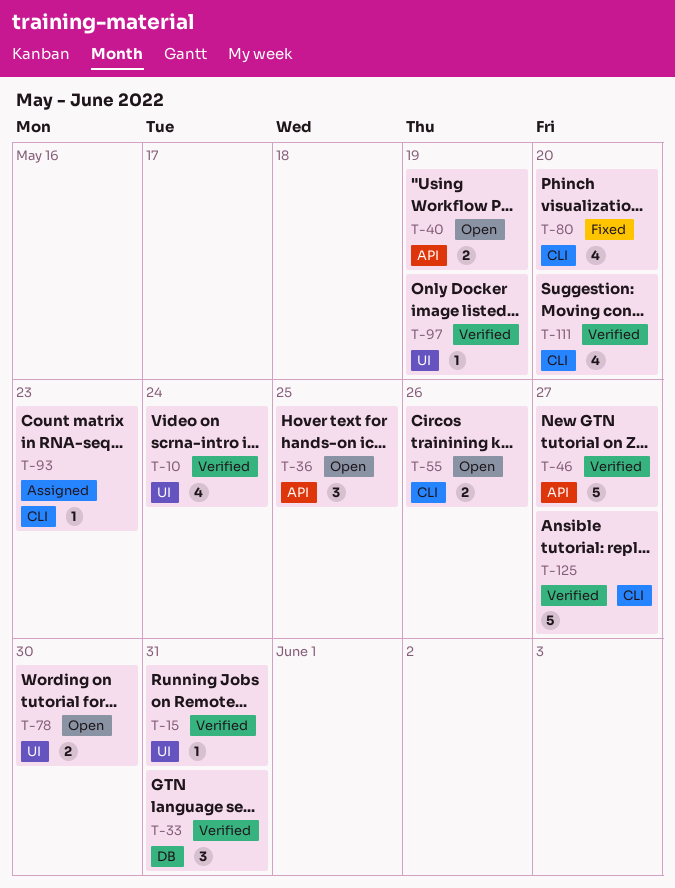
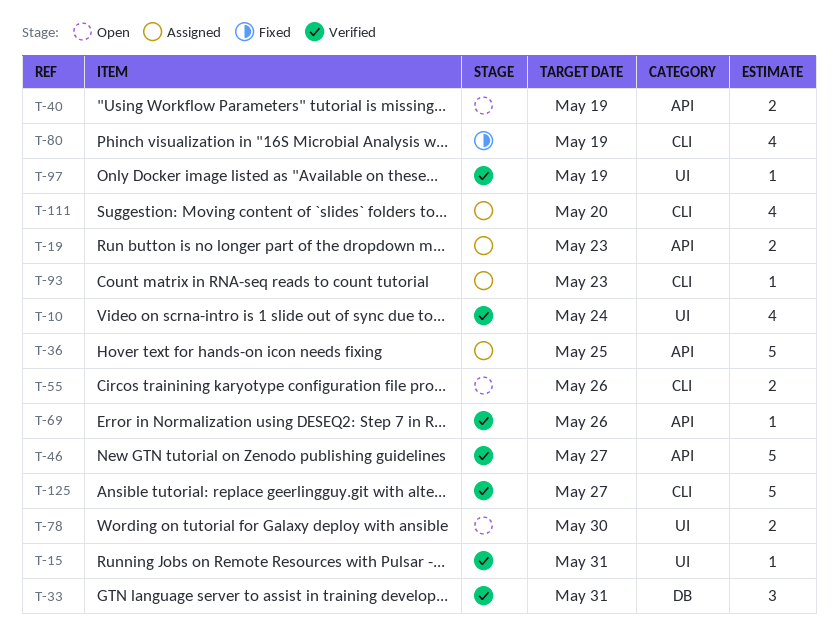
T-19: none -> present
T-36, status: Open -> Assigned
T-36, estimate: 3 -> 5
T-69: none -> present
T-80, due: May 20 -> May 19
T-111, status: Verified -> Assigned

